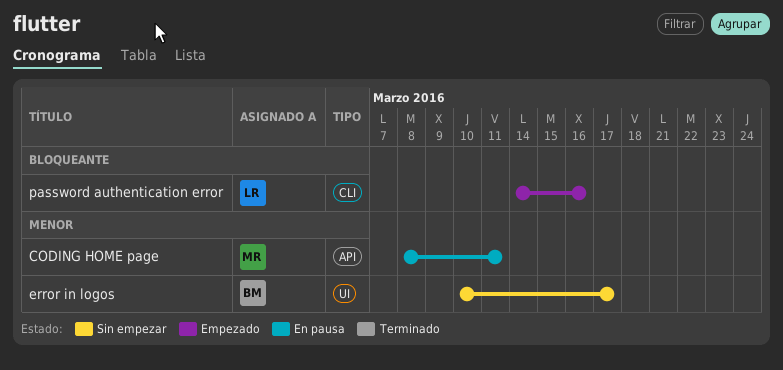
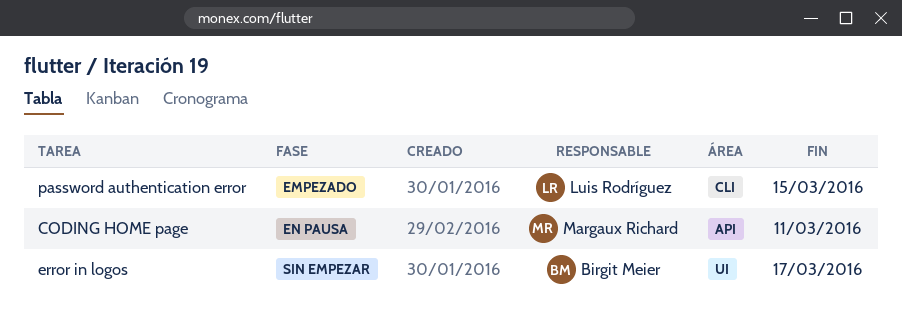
password authentication error, due: Mar 16 -> Mar 15

